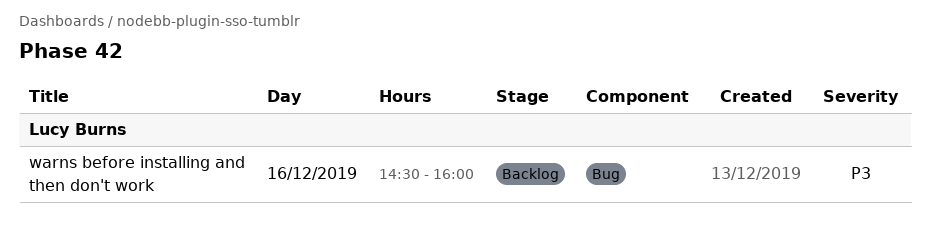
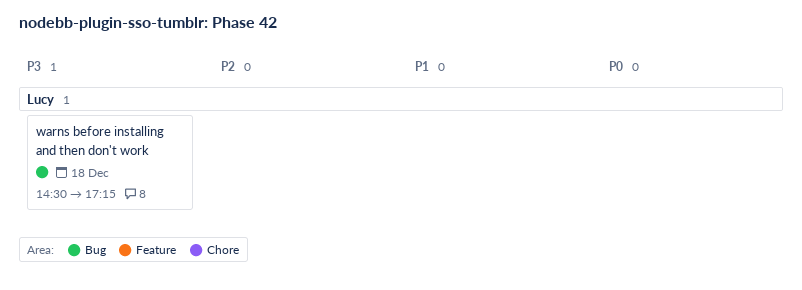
warns before installing and then don't work, day: Dec 16 -> Dec 18
warns before installing and then don't work, ends: 16:00 -> 17:15

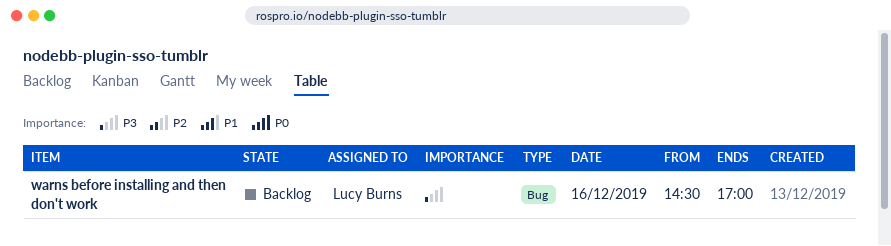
warns before installing and then don't work, day: Dec 18 -> Dec 16
warns before installing and then don't work, ends: 17:15 -> 17:00

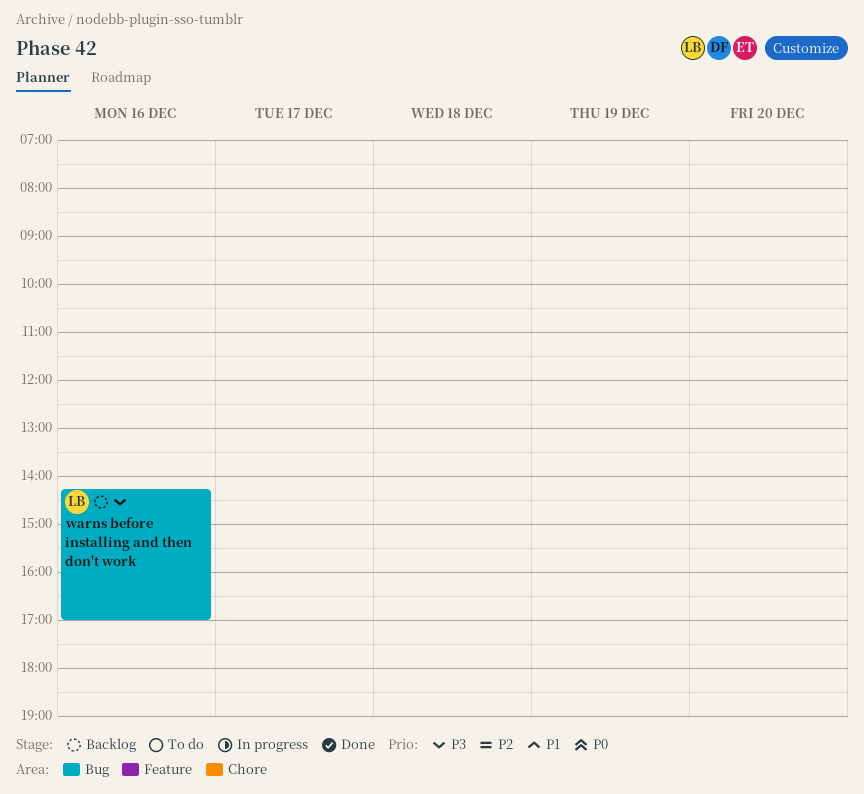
warns before installing and then don't work, begins: 14:30 -> 14:15

